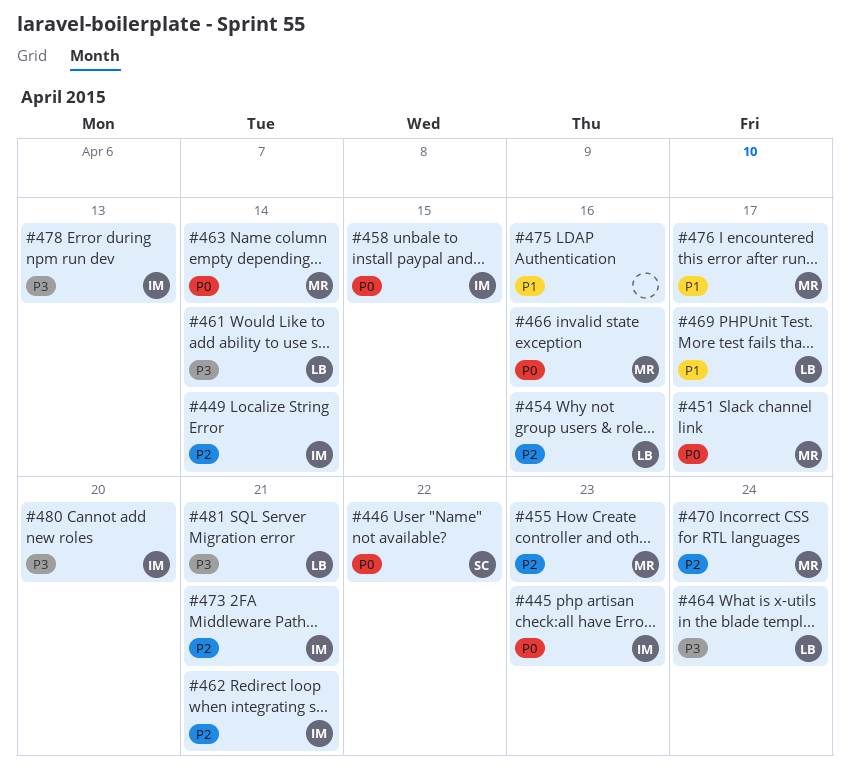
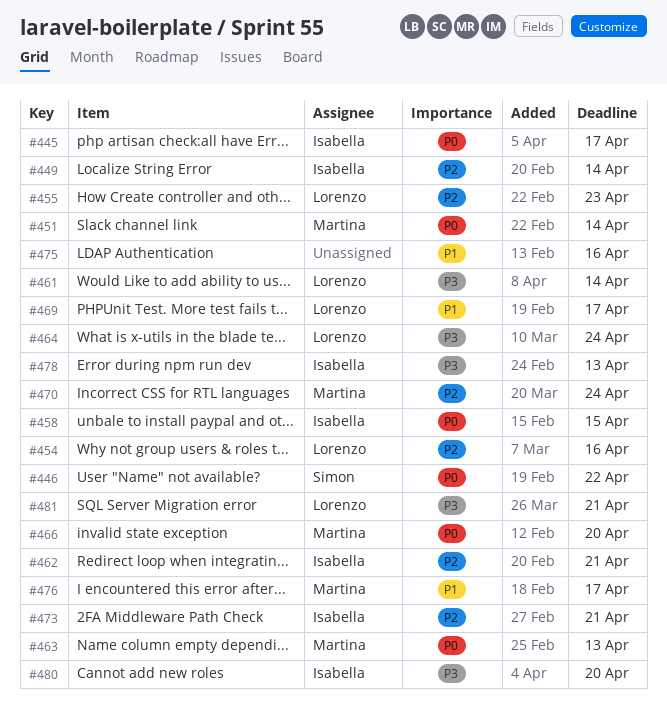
#445, due: Apr 23 -> Apr 17
#451, due: Apr 17 -> Apr 14
#455, owner: Martina -> Lorenzo
#463, due: Apr 14 -> Apr 13
#466, due: Apr 16 -> Apr 20

